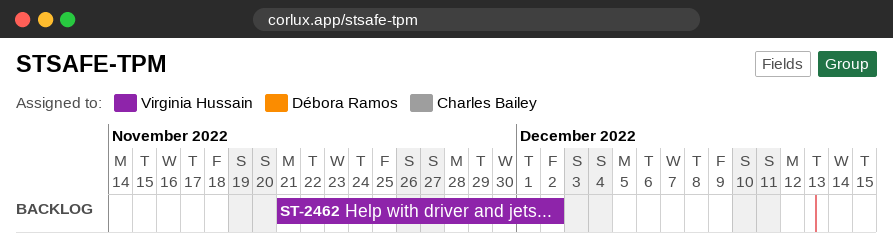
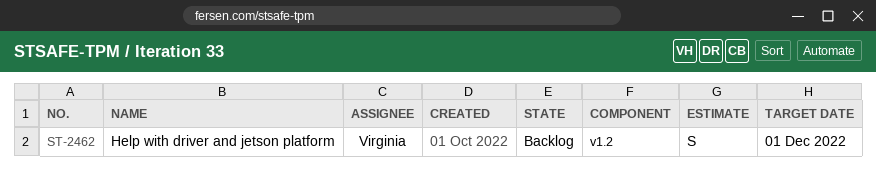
ST-2462, due: Dec 2 -> Dec 1

